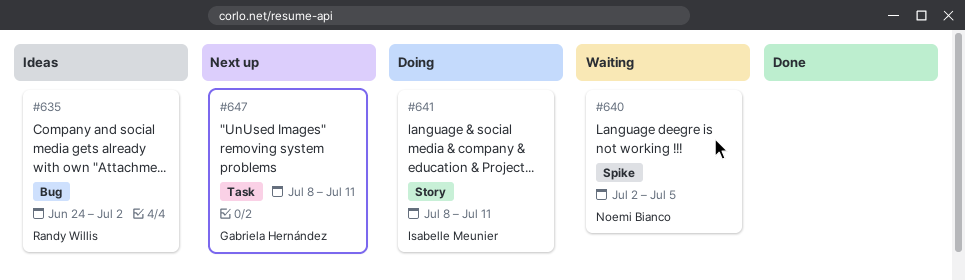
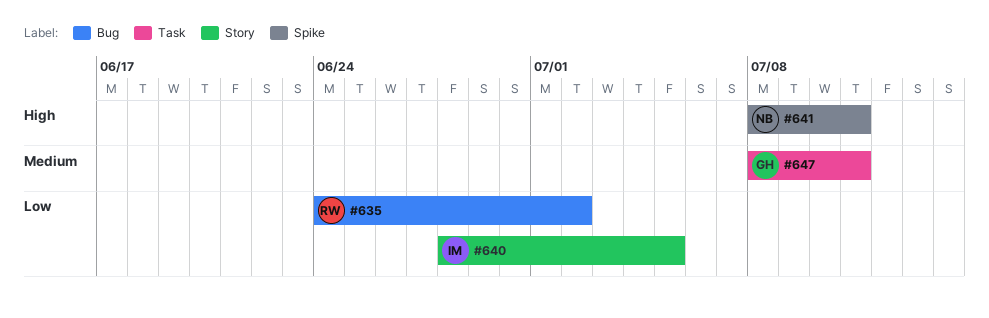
#640, owner: Noemi Bianco -> Isabelle Meunier
#640, label: Spike -> Story
#640, start: Jul 2 -> Jun 28
#641, owner: Isabelle Meunier -> Noemi Bianco
#641, label: Story -> Spike

